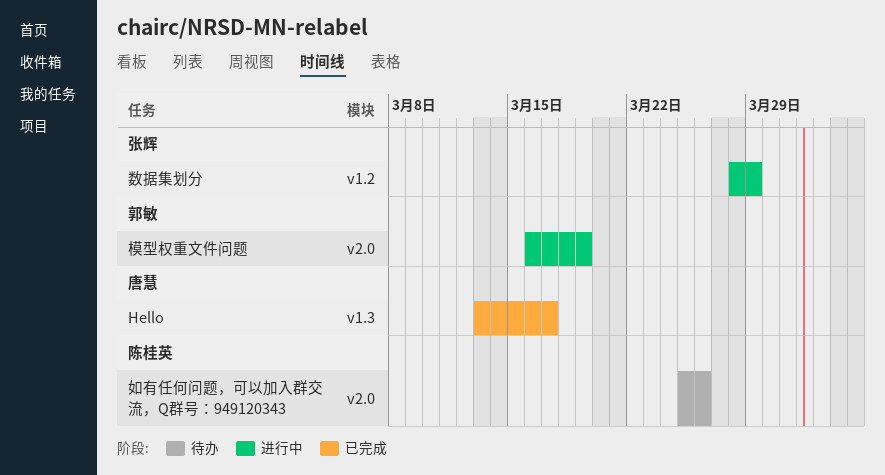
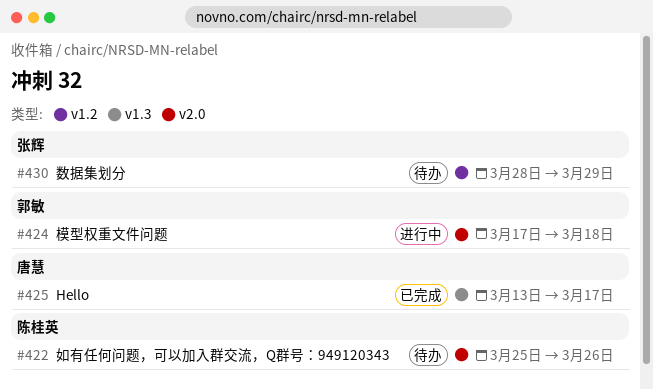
数据集划分, status: 进行中 -> 待办
模型权重文件问题, start: Mar 16 -> Mar 17
模型权重文件问题, due: Mar 19 -> Mar 18

